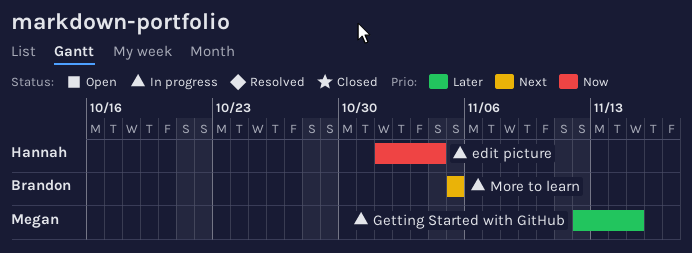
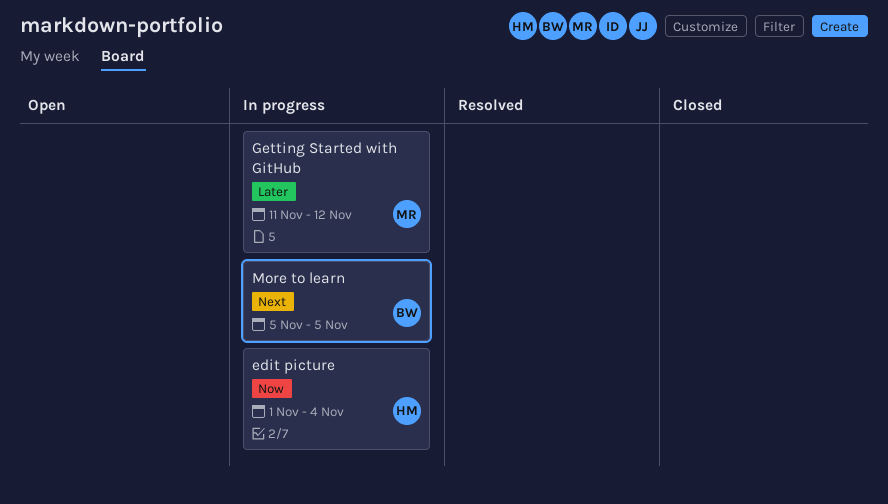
Getting Started with GitHub, start: Nov 12 -> Nov 11
Getting Started with GitHub, due: Nov 15 -> Nov 12

